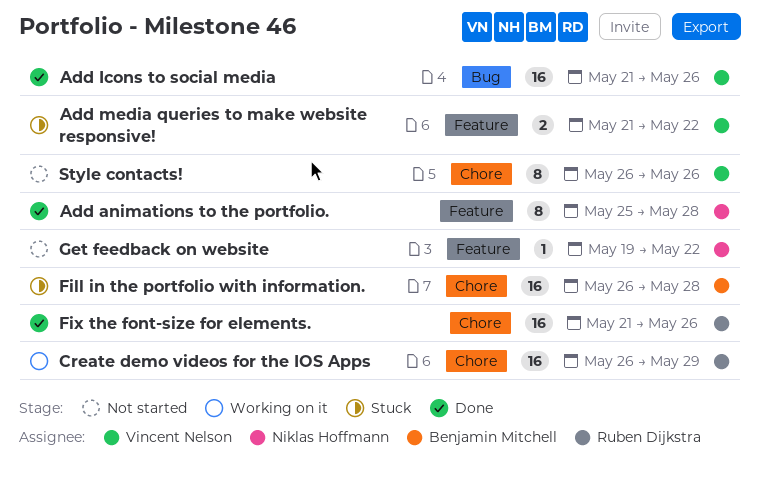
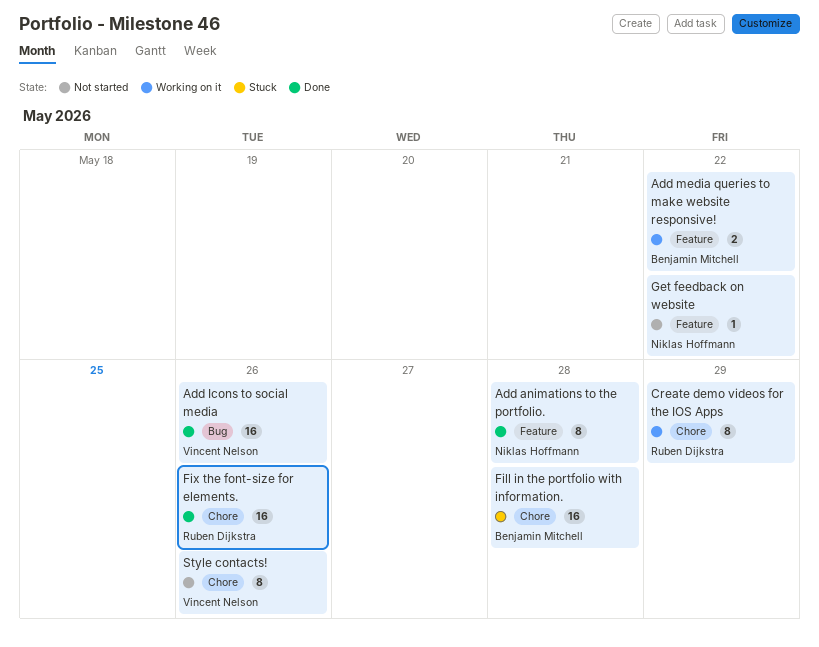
Add media queries to make website responsive!, status: Stuck -> Working on it
Add media queries to make website responsive!, owner: Vincent Nelson -> Benjamin Mitchell
Create demo videos for the IOS Apps, estimate: 16 -> 8

